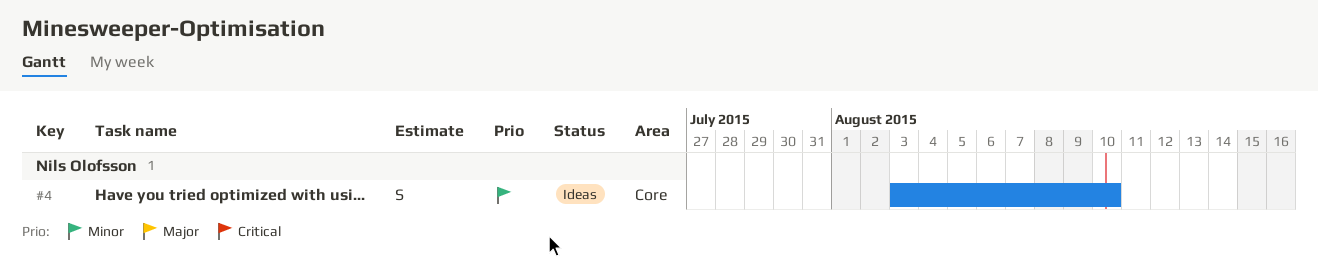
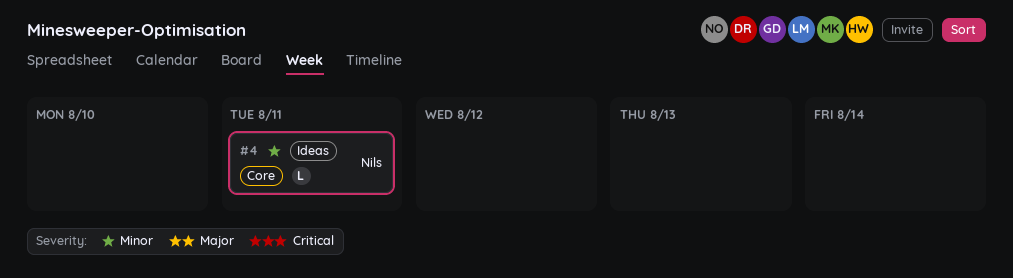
#4, estimate: S -> L
#4, due: Aug 10 -> Aug 11

